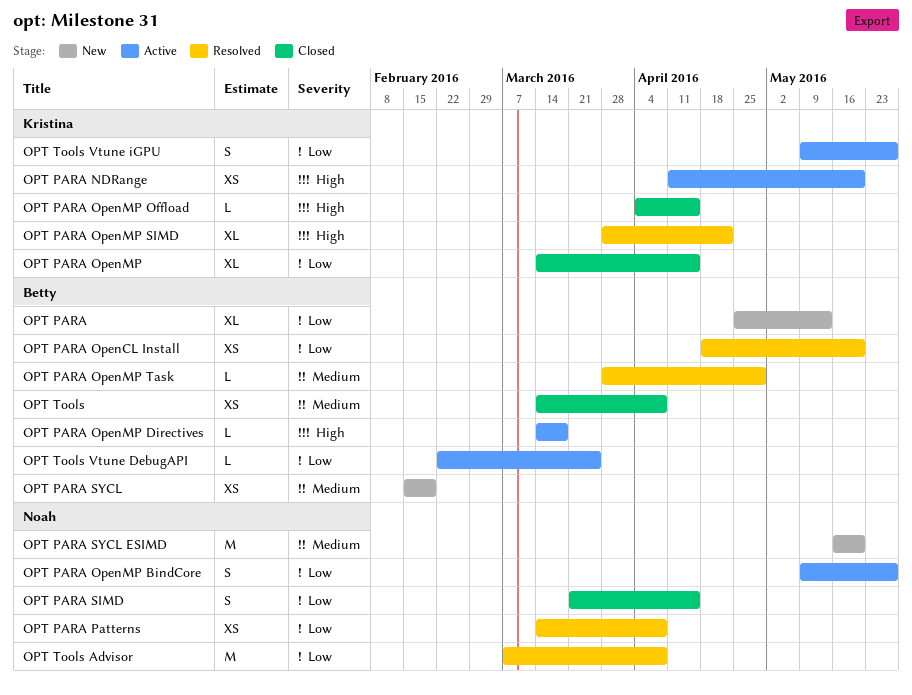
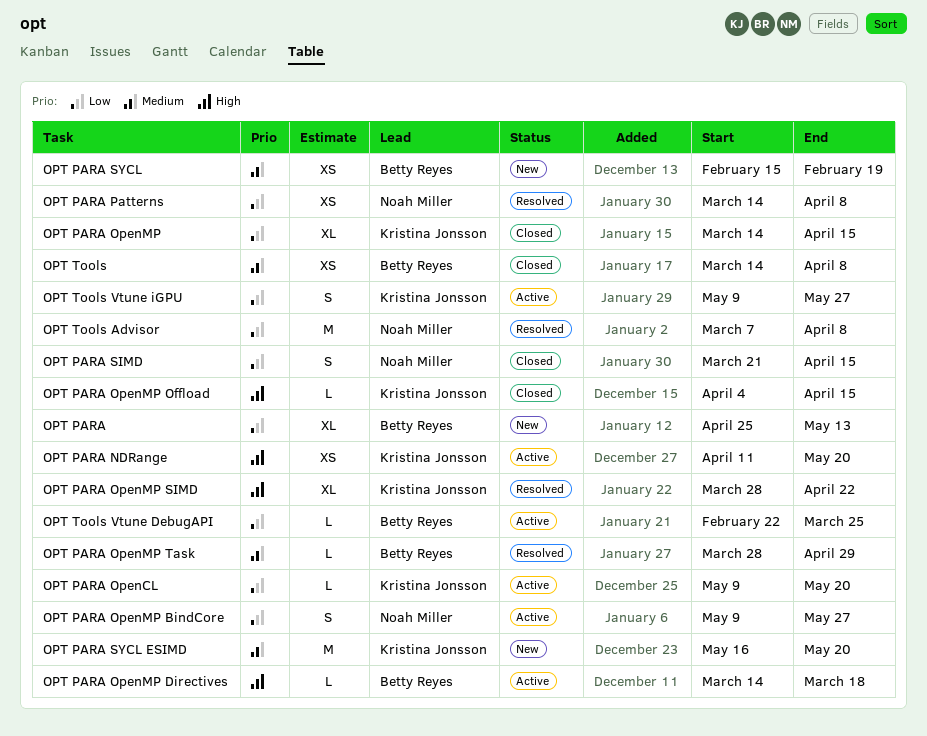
OPT PARA OpenCL: none -> present
OPT PARA OpenCL Install: present -> none
OPT PARA SYCL ESIMD, owner: Noah Miller -> Kristina Jonsson

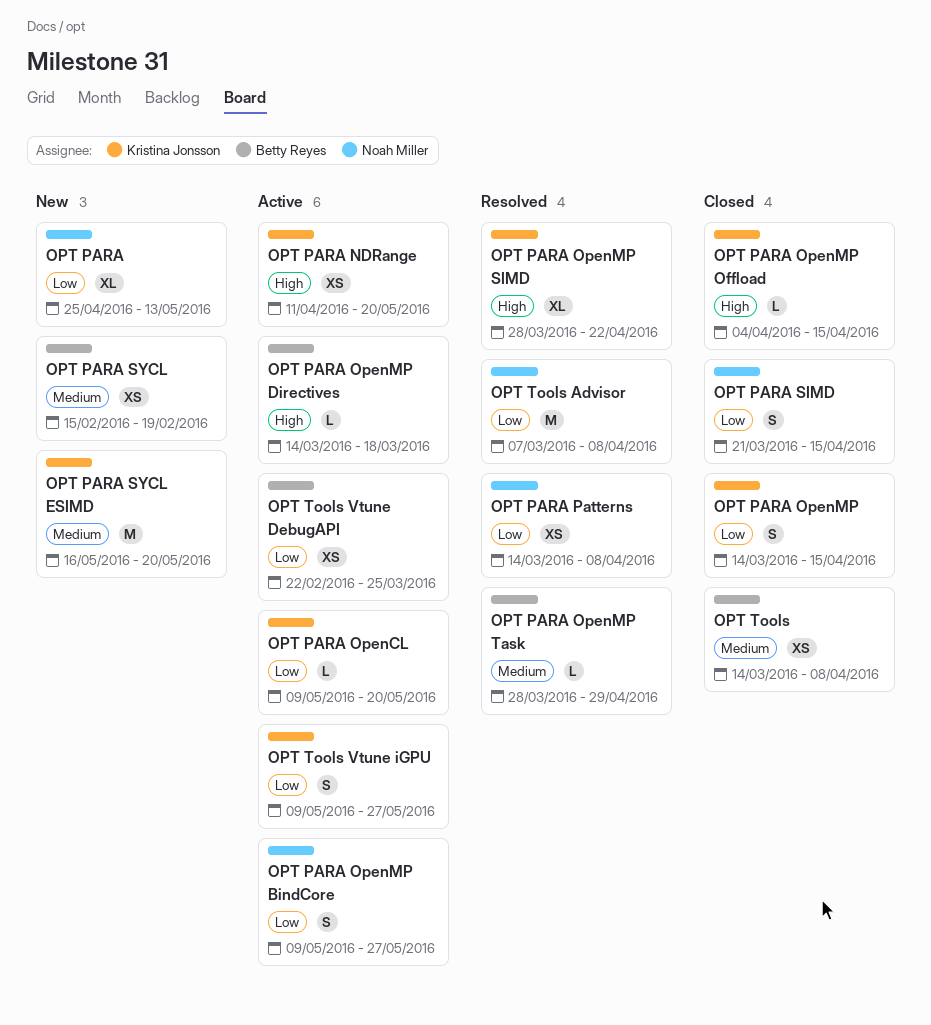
OPT PARA, owner: Betty Reyes -> Noah Miller
OPT PARA OpenMP, estimate: XL -> S
OPT Tools Vtune DebugAPI, estimate: L -> XS

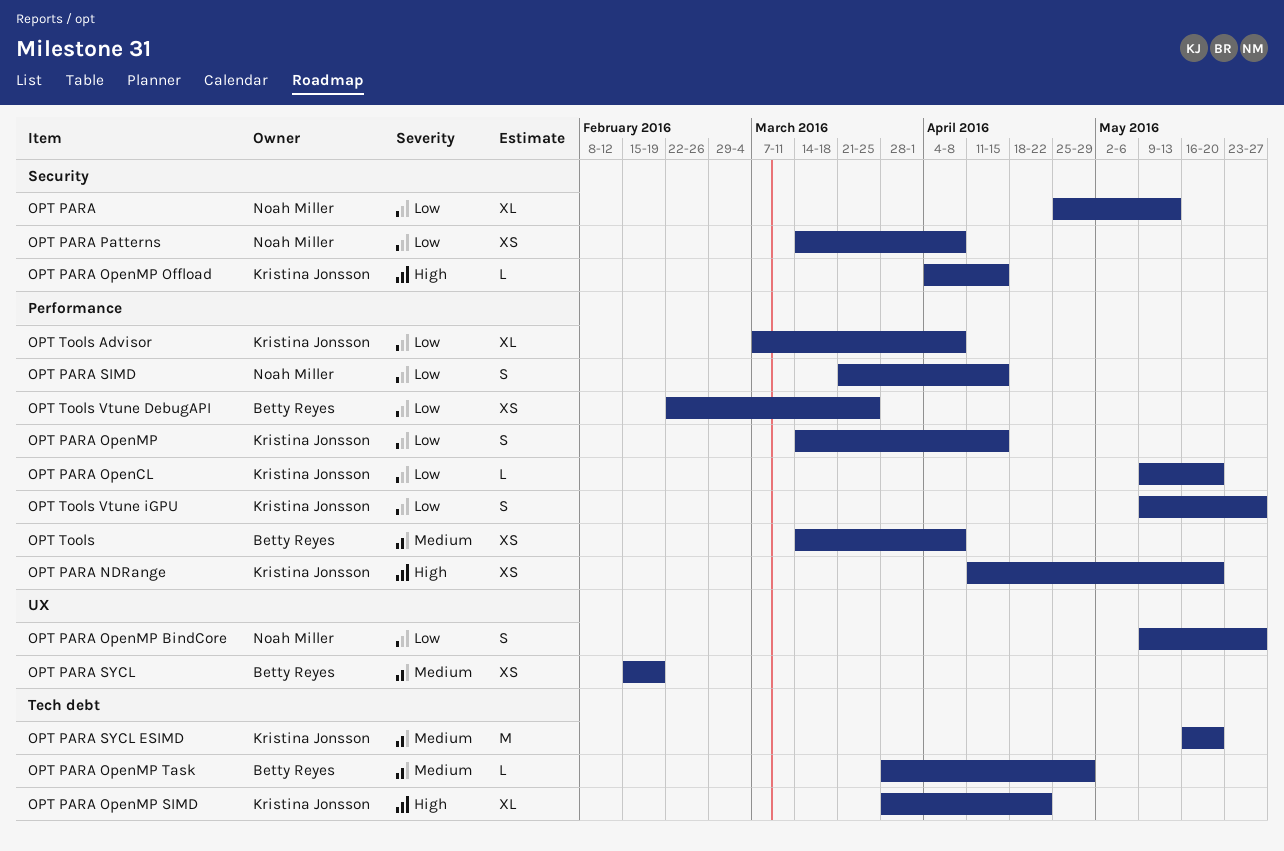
OPT PARA OpenMP Directives: present -> none
OPT Tools Advisor, owner: Noah Miller -> Kristina Jonsson
OPT Tools Advisor, estimate: M -> XL

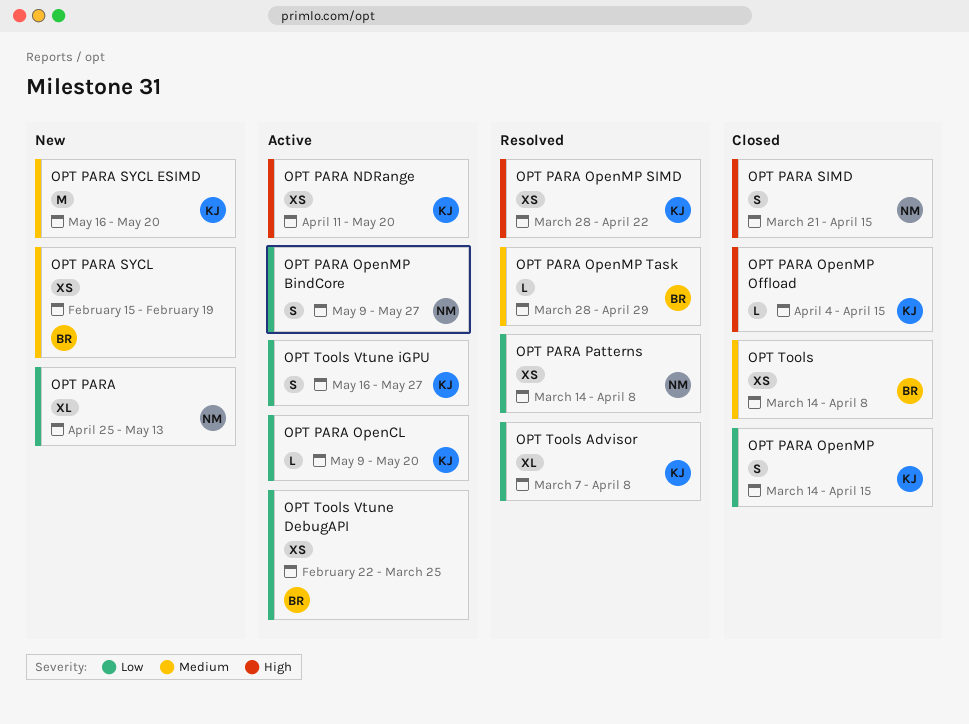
OPT PARA OpenMP SIMD, estimate: XL -> XS
OPT PARA SIMD, priority: Low -> High
OPT Tools Vtune iGPU, start: May 9 -> May 16

